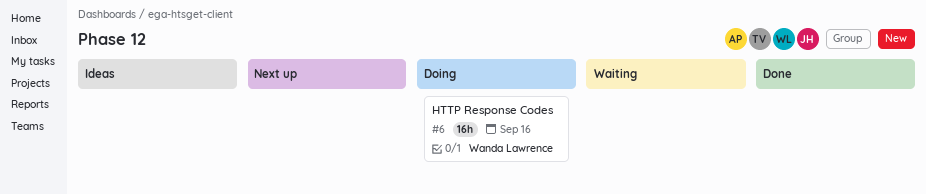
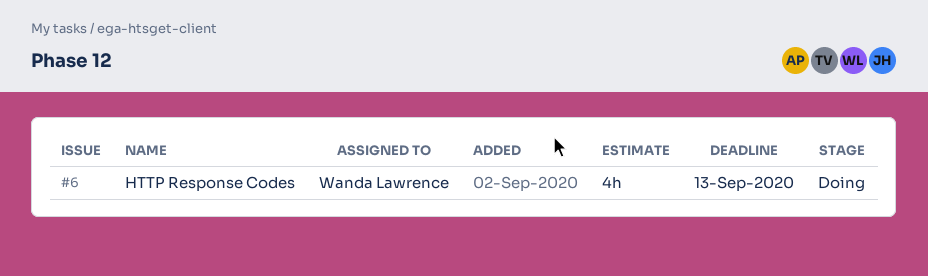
#6, estimate: 16h -> 4h
#6, due: Sep 16 -> Sep 13

